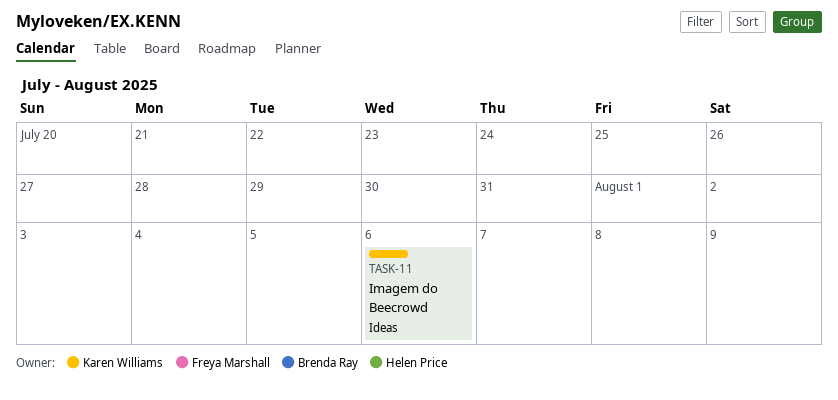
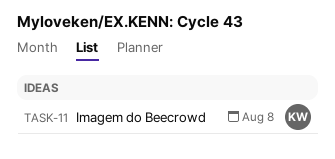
TASK-11, due: Aug 6 -> Aug 8

